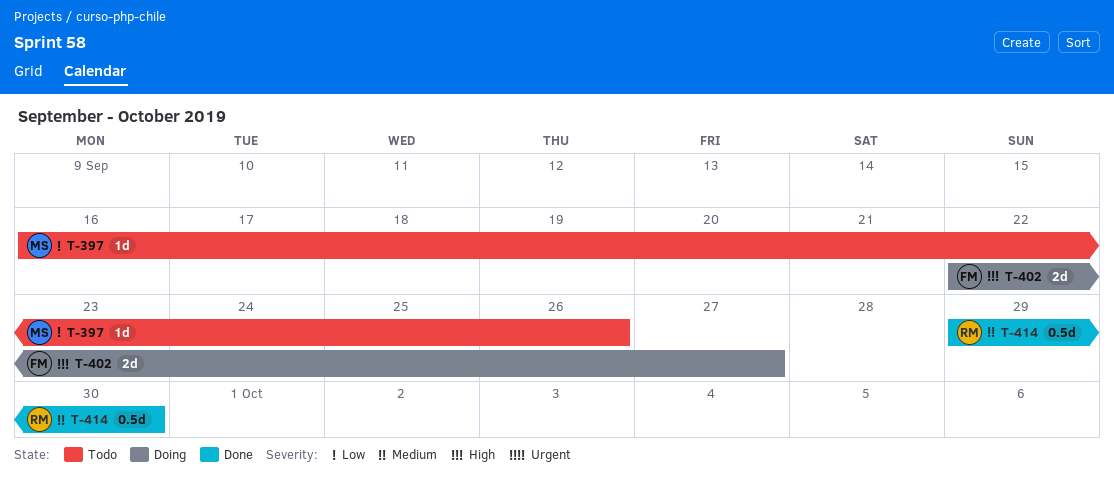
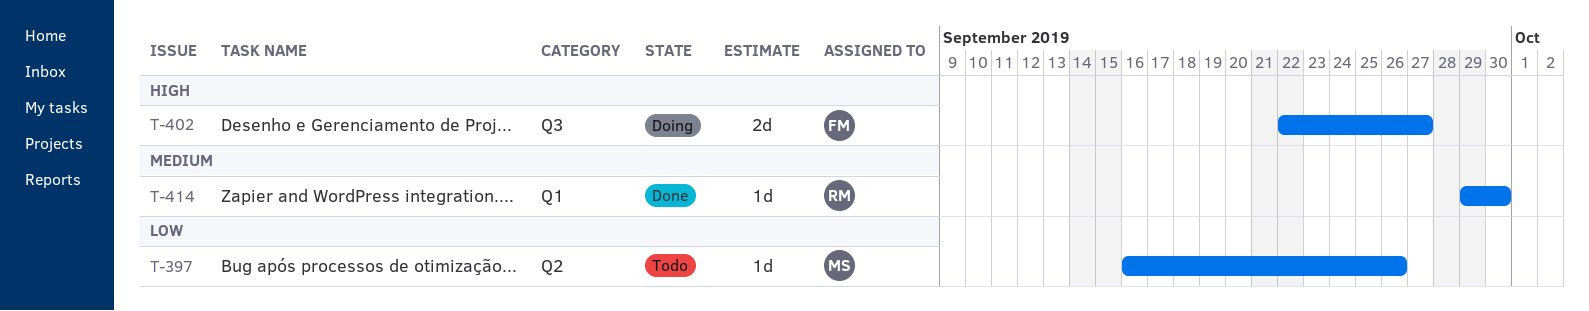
T-414, estimate: 0.5d -> 1d

